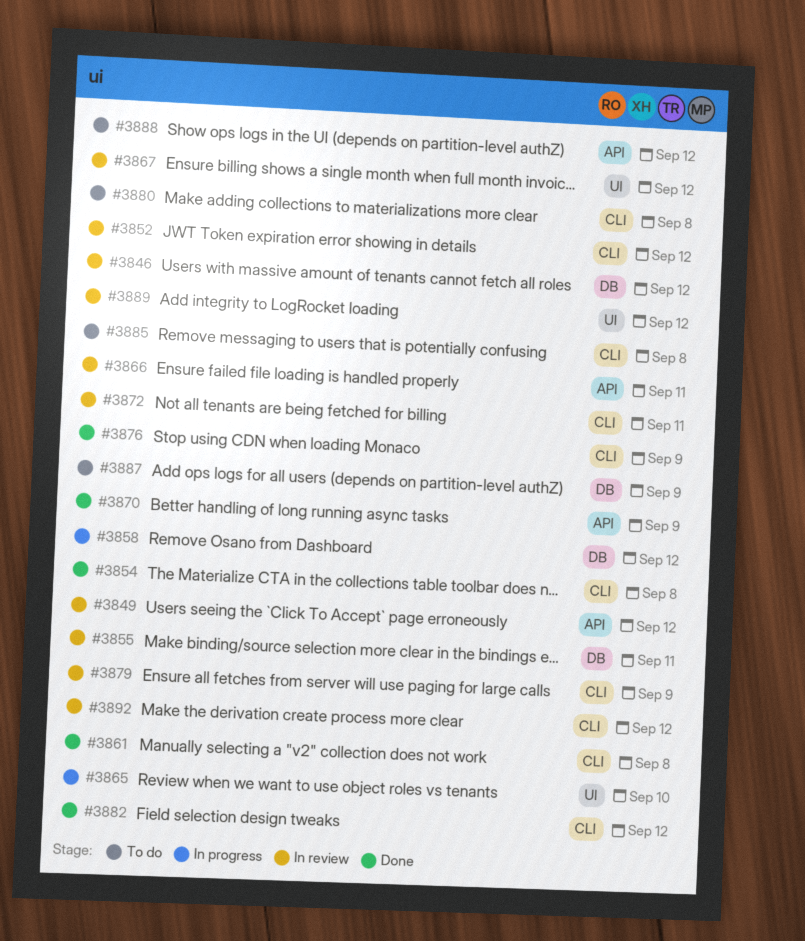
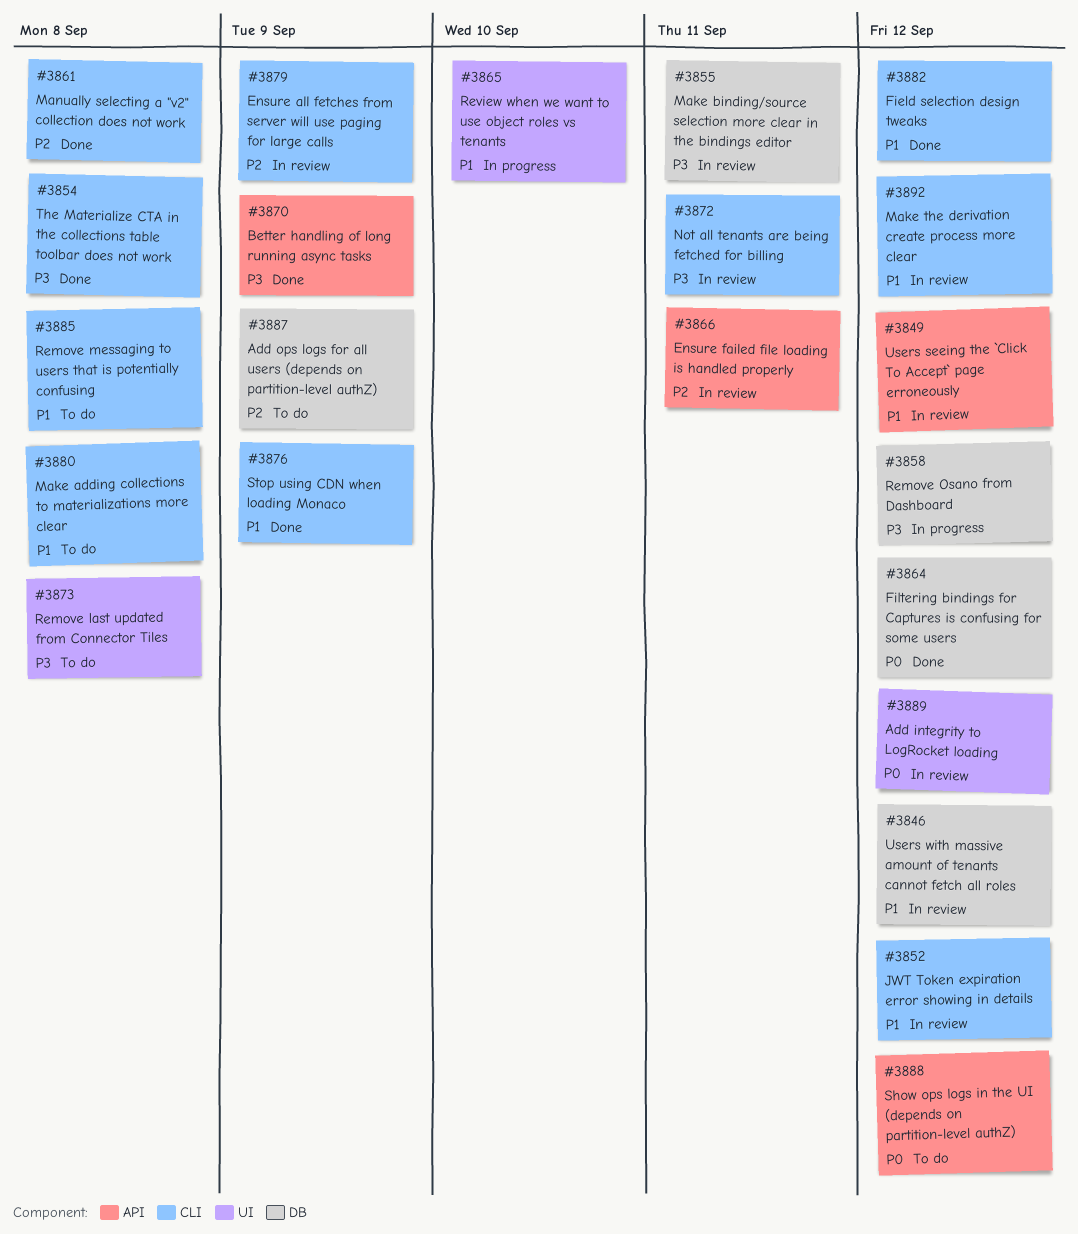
#3864: none -> present
#3867: present -> none
#3873: none -> present

